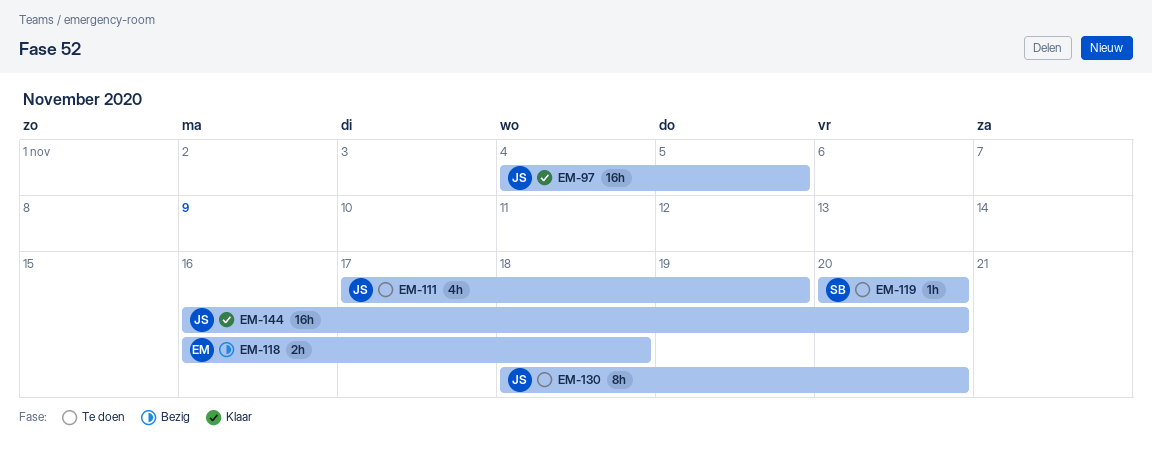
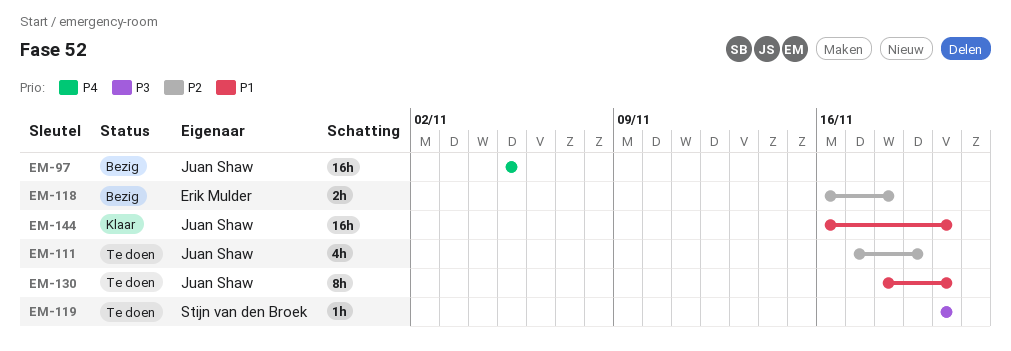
EM-97, status: Klaar -> Bezig
EM-97, start: Nov 4 -> Nov 5

